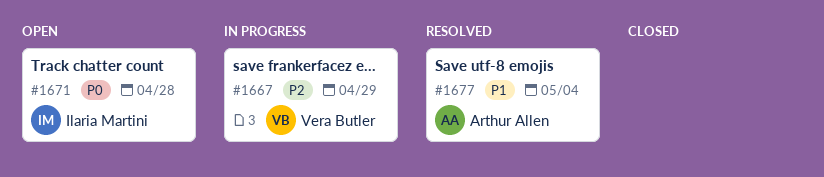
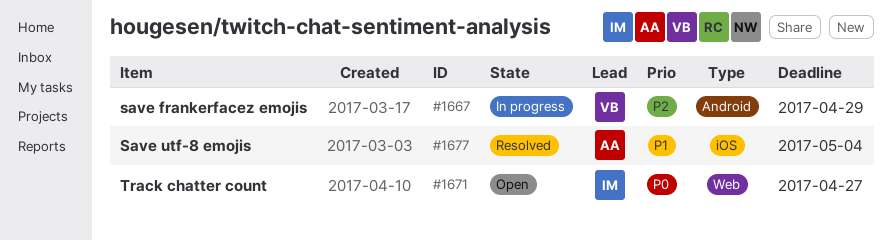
#1671, due: Apr 28 -> Apr 27

